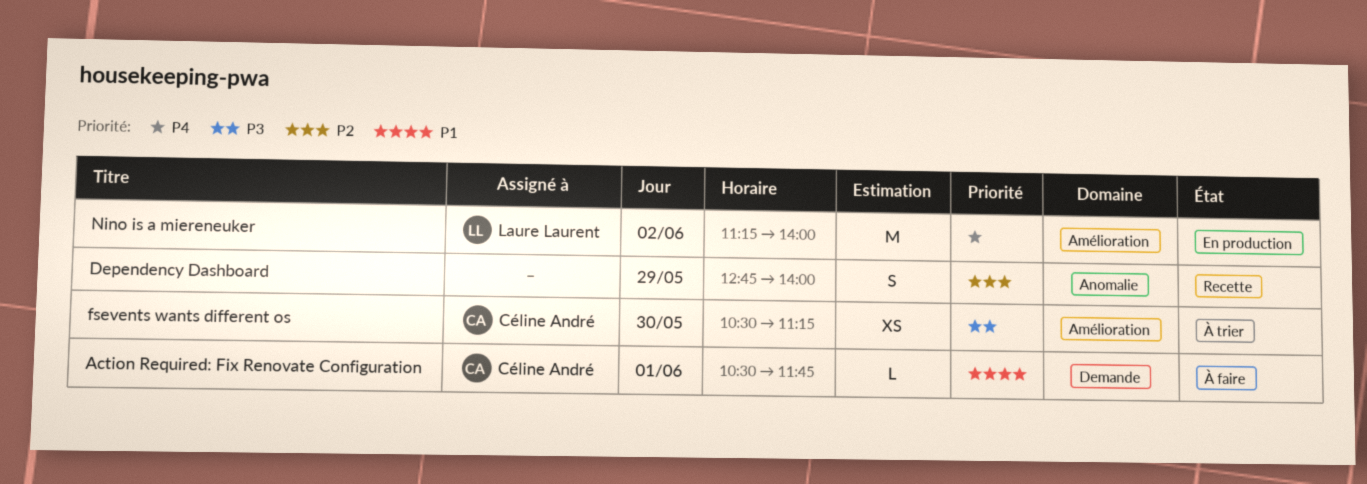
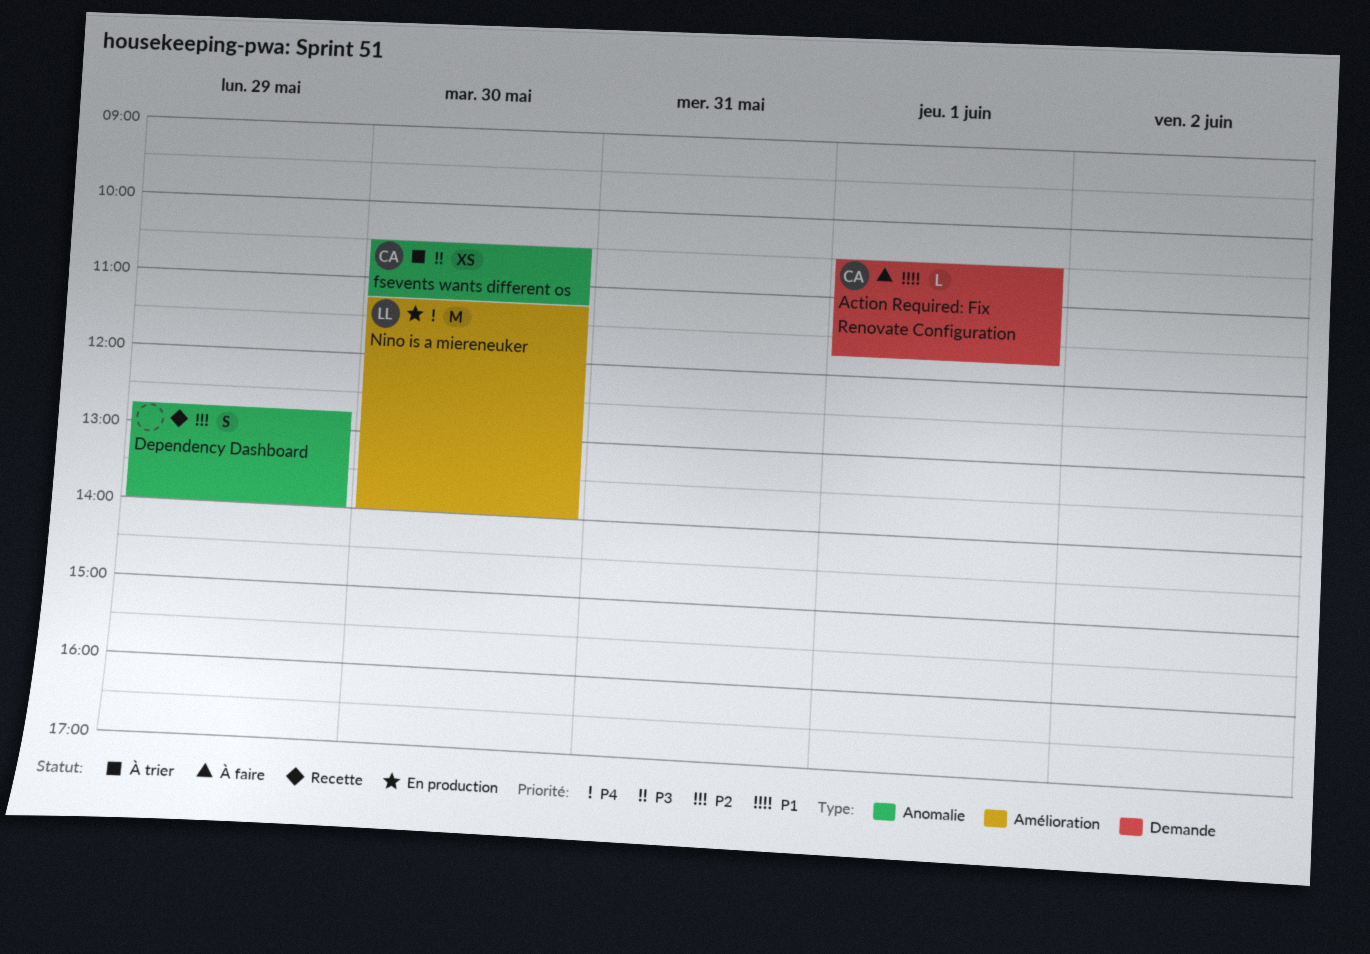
fsevents wants different os, label: Amélioration -> Anomalie
Nino is a miereneuker, day: Jun 2 -> May 30

